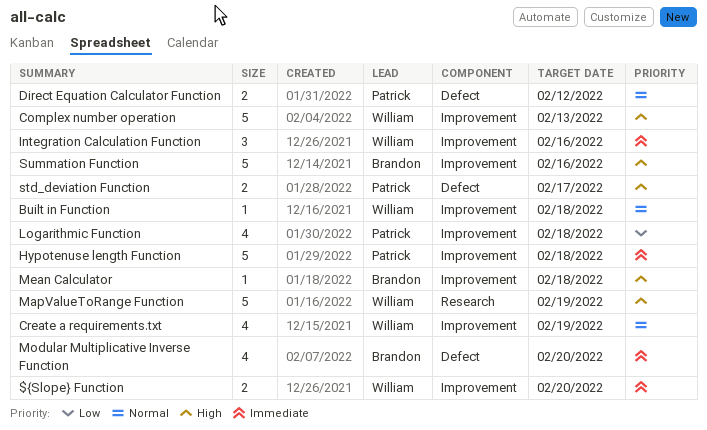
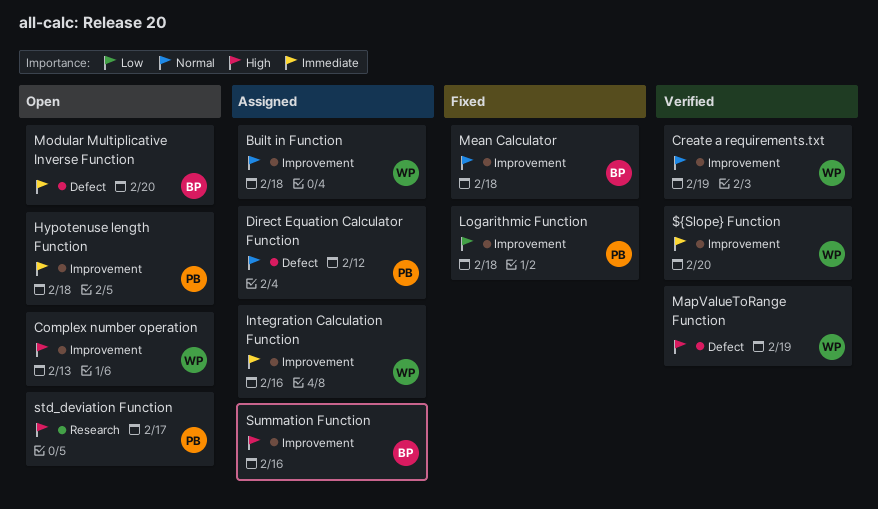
MapValueToRange Function, label: Research -> Defect
Mean Calculator, priority: High -> Normal
std_deviation Function, label: Defect -> Research

